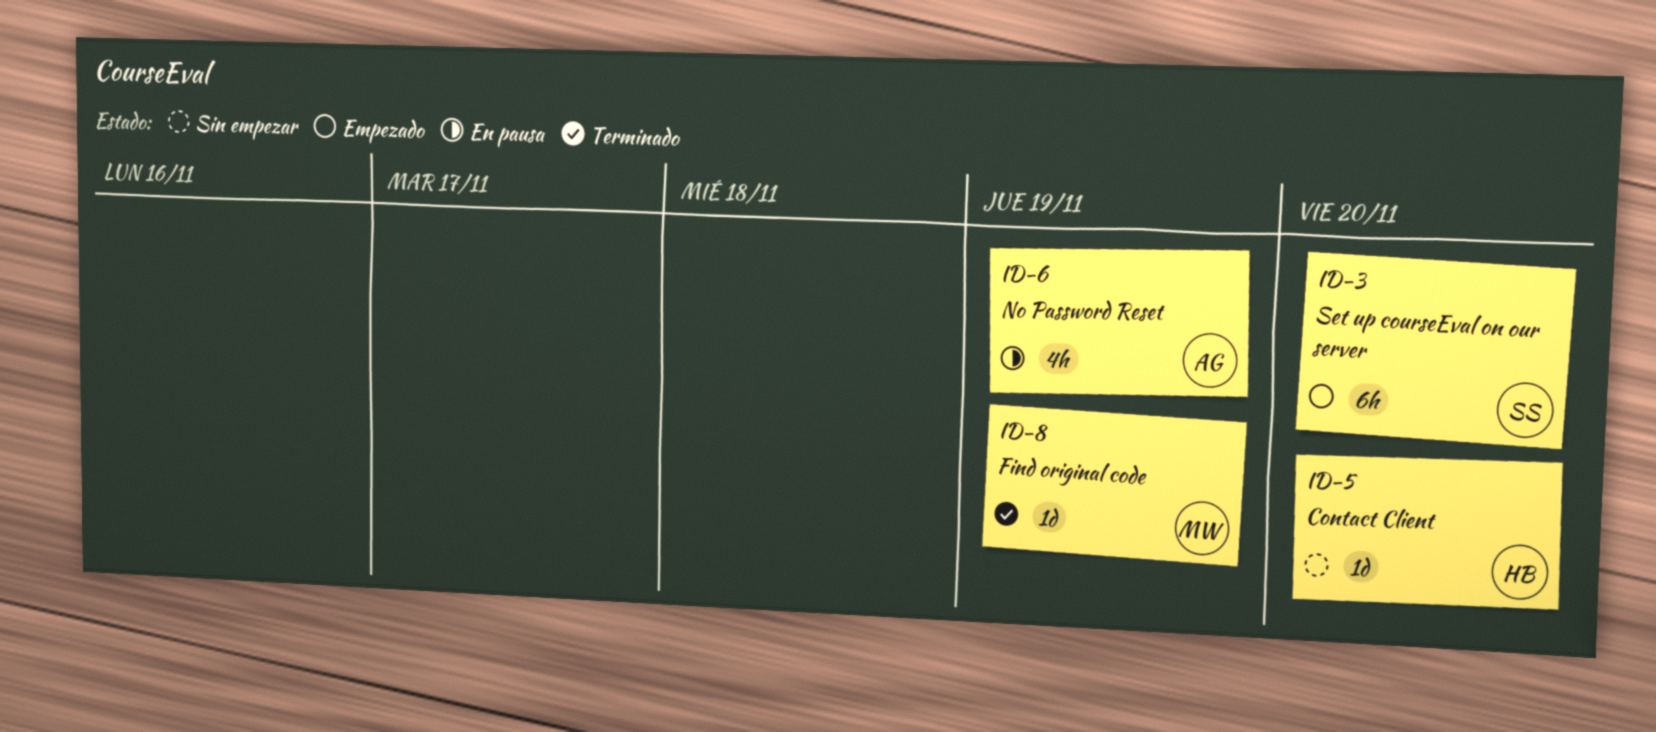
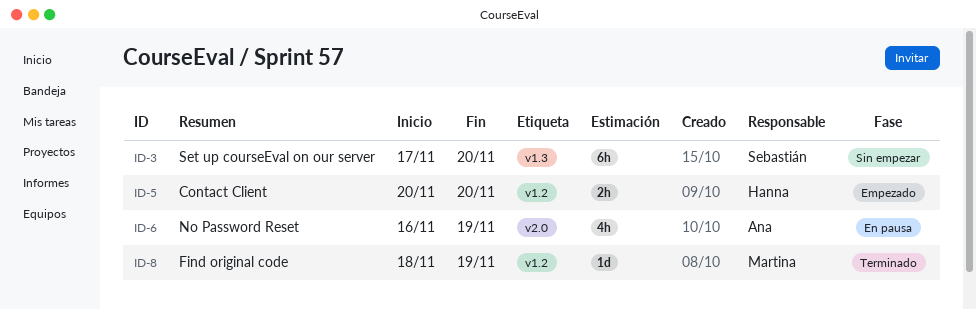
ID-3, status: Empezado -> Sin empezar
ID-5, status: Sin empezar -> Empezado
ID-5, estimate: 1d -> 2h

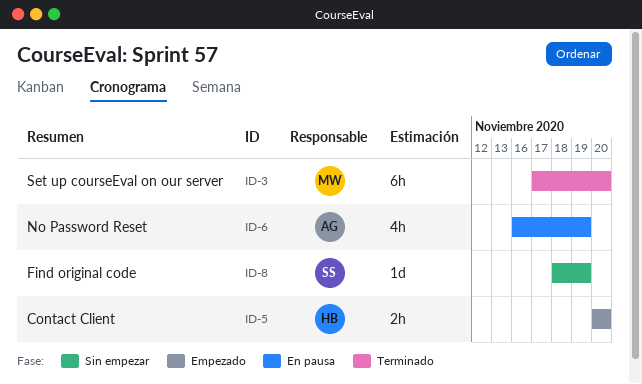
ID-3, status: Sin empezar -> Terminado
ID-3, owner: Sebastián -> Martina
ID-8, status: Terminado -> Sin empezar
ID-8, owner: Martina -> Sebastián

